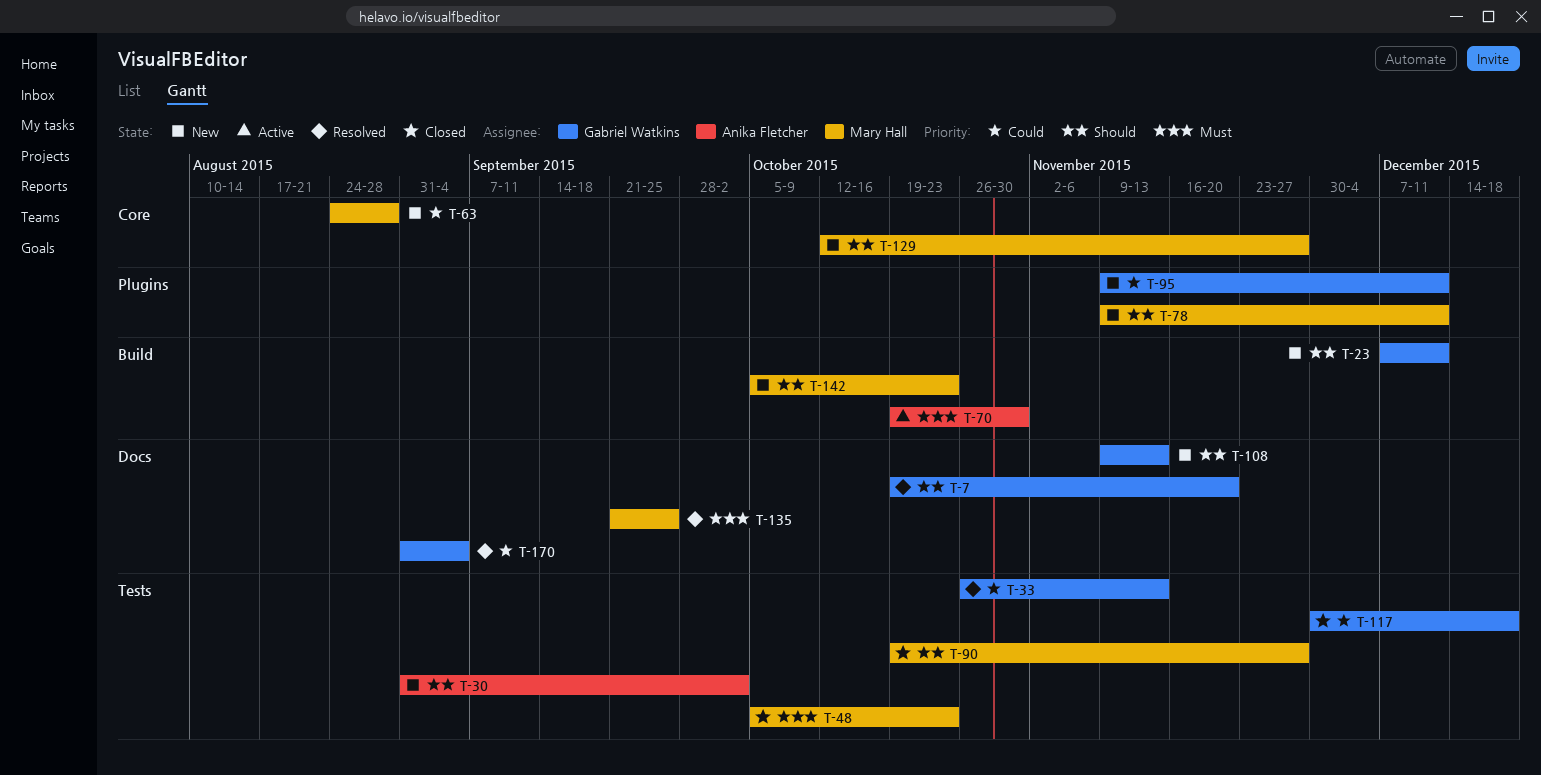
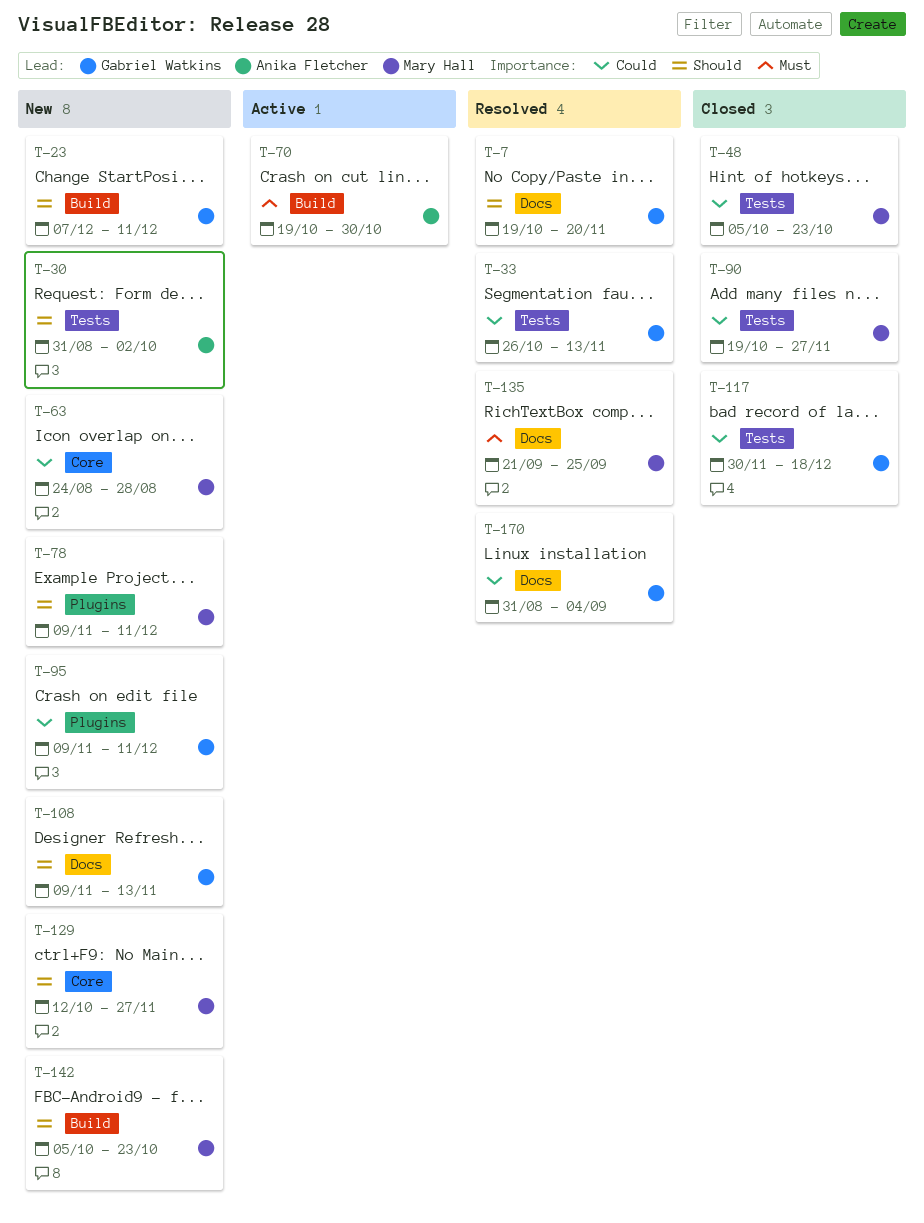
T-48, priority: Must -> Could
T-90, priority: Should -> Could

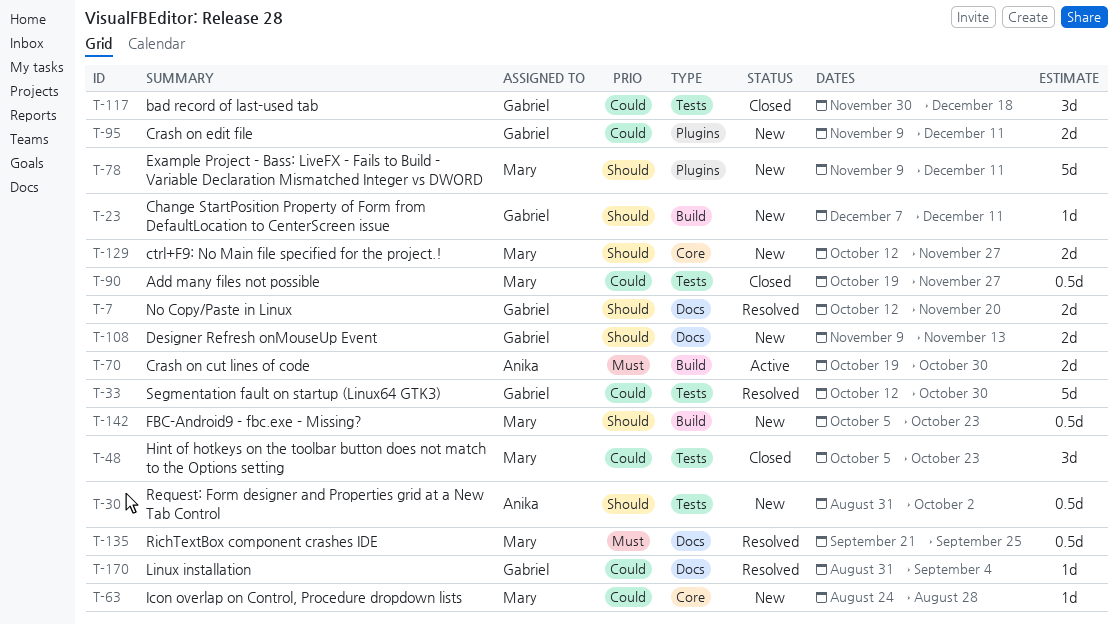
T-7, start: Oct 19 -> Oct 12
T-33, start: Oct 26 -> Oct 12
T-33, due: Nov 13 -> Oct 30

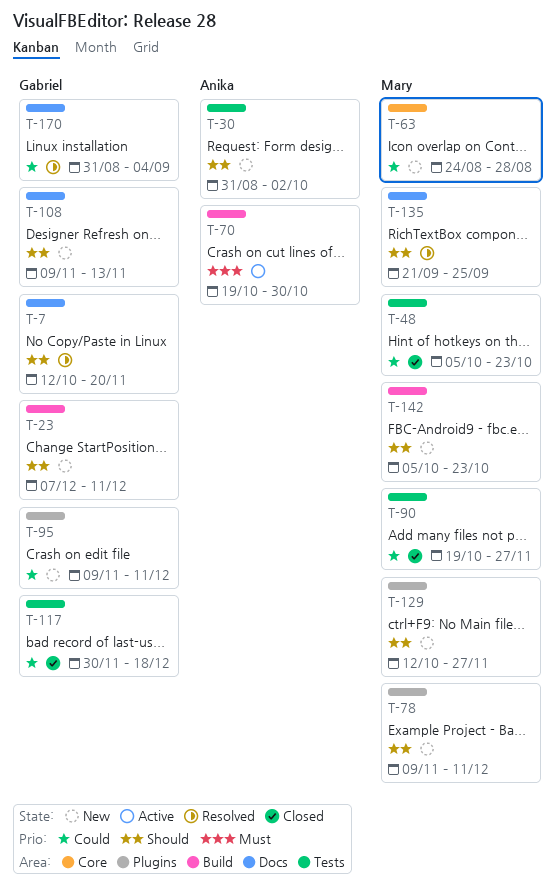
T-33: present -> none
T-129, label: Core -> Plugins
T-135, priority: Must -> Should

